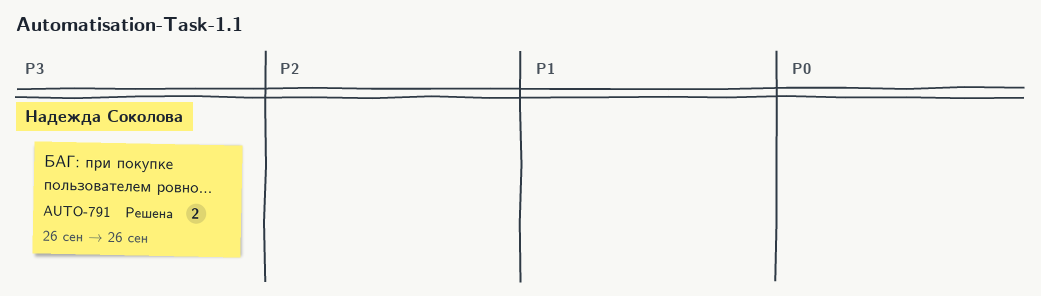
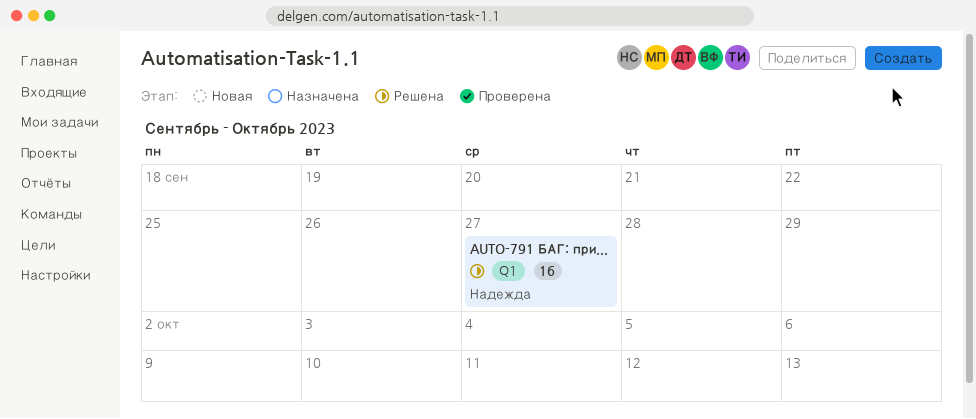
AUTO-791, estimate: 2 -> 16
AUTO-791, due: Sep 26 -> Sep 27

